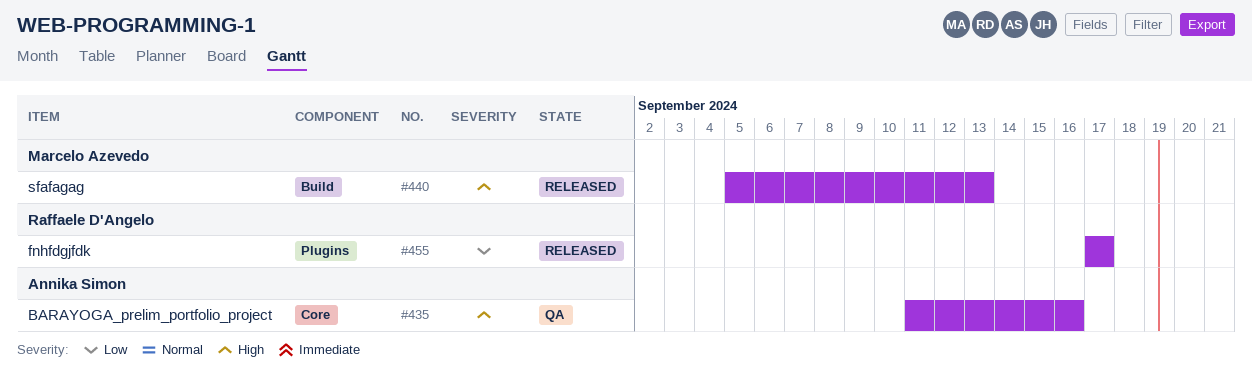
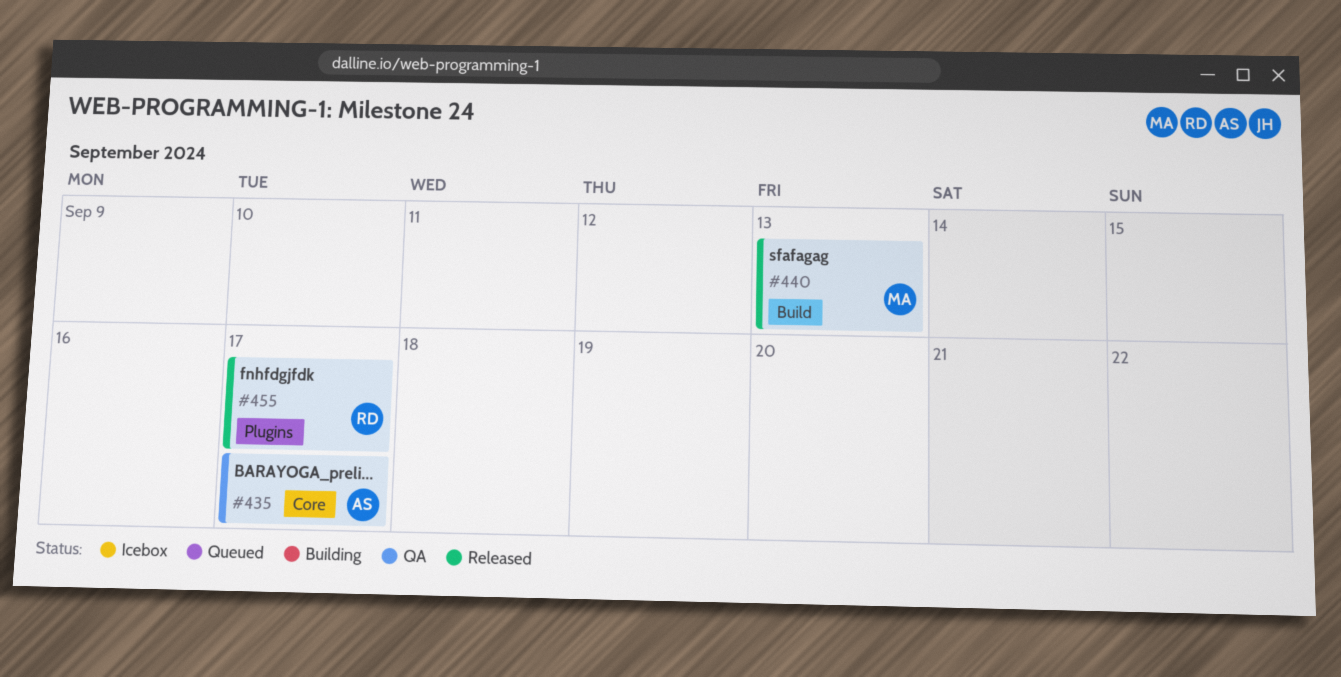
#435, due: Sep 16 -> Sep 17

